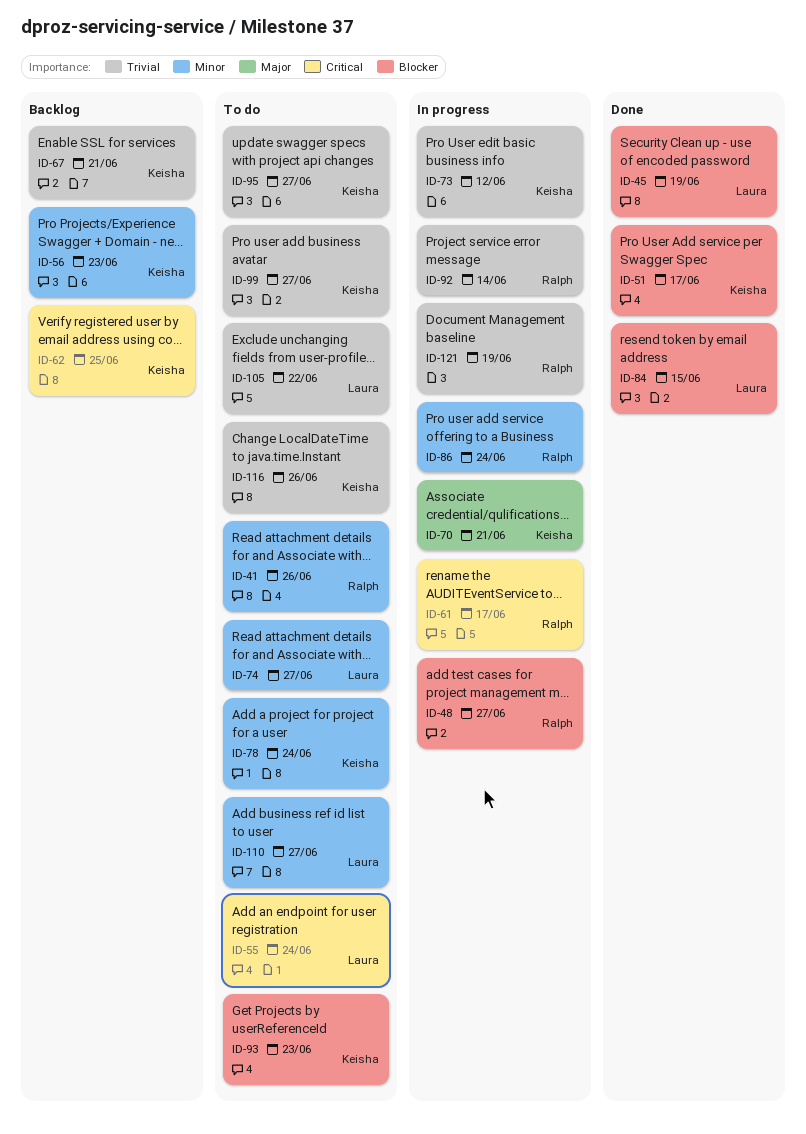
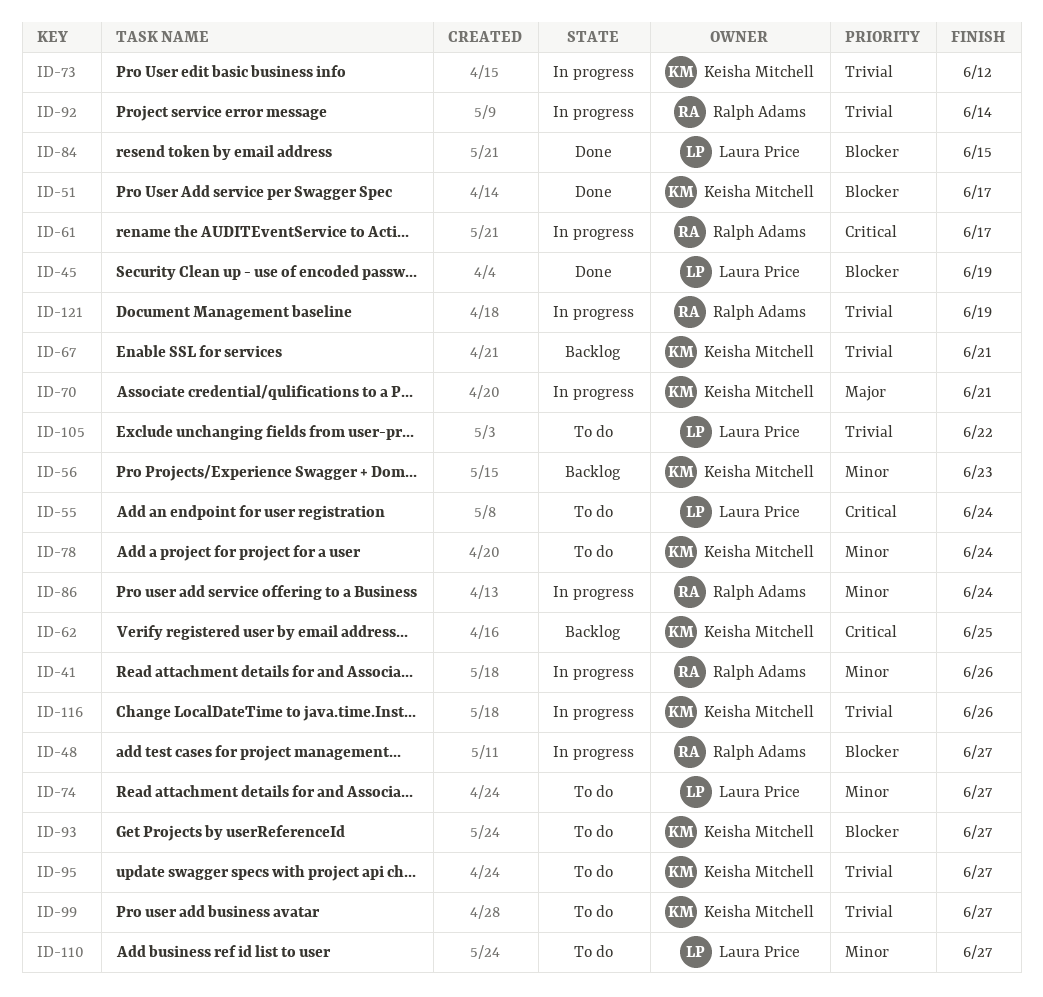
ID-41, status: To do -> In progress
ID-93, due: Jun 23 -> Jun 27
ID-116, status: To do -> In progress

